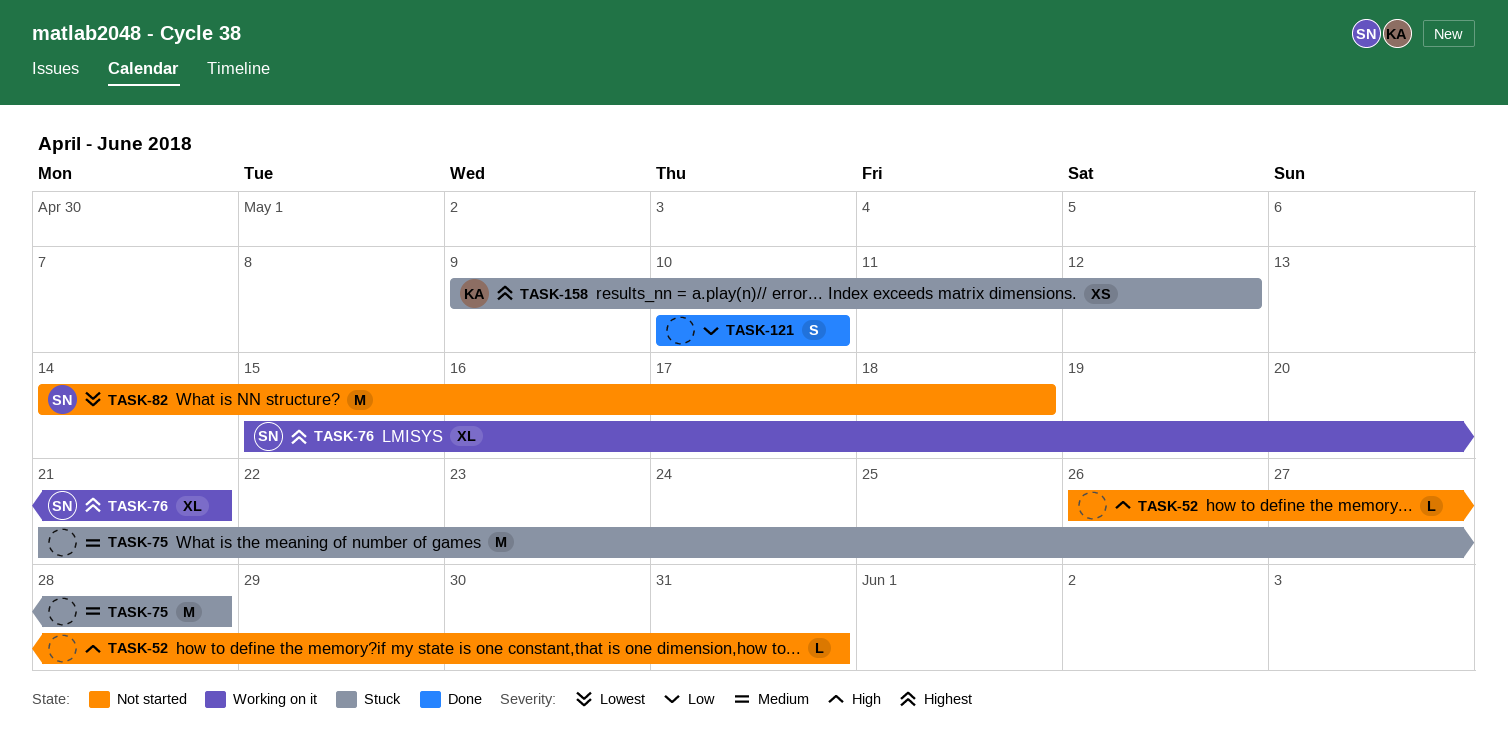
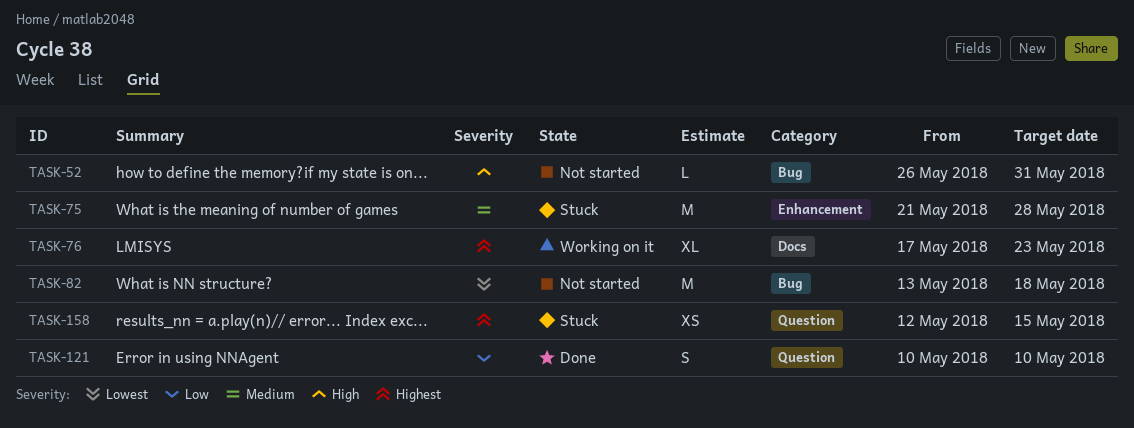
TASK-76, start: May 15 -> May 17
TASK-76, due: May 21 -> May 23
TASK-82, start: May 14 -> May 13
TASK-158, start: May 9 -> May 12
TASK-158, due: May 12 -> May 15

